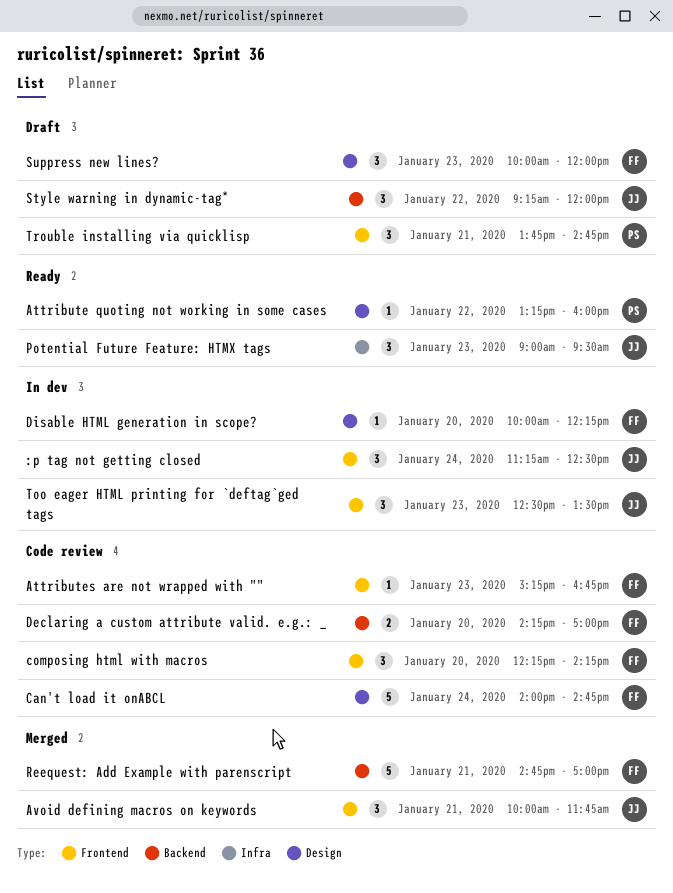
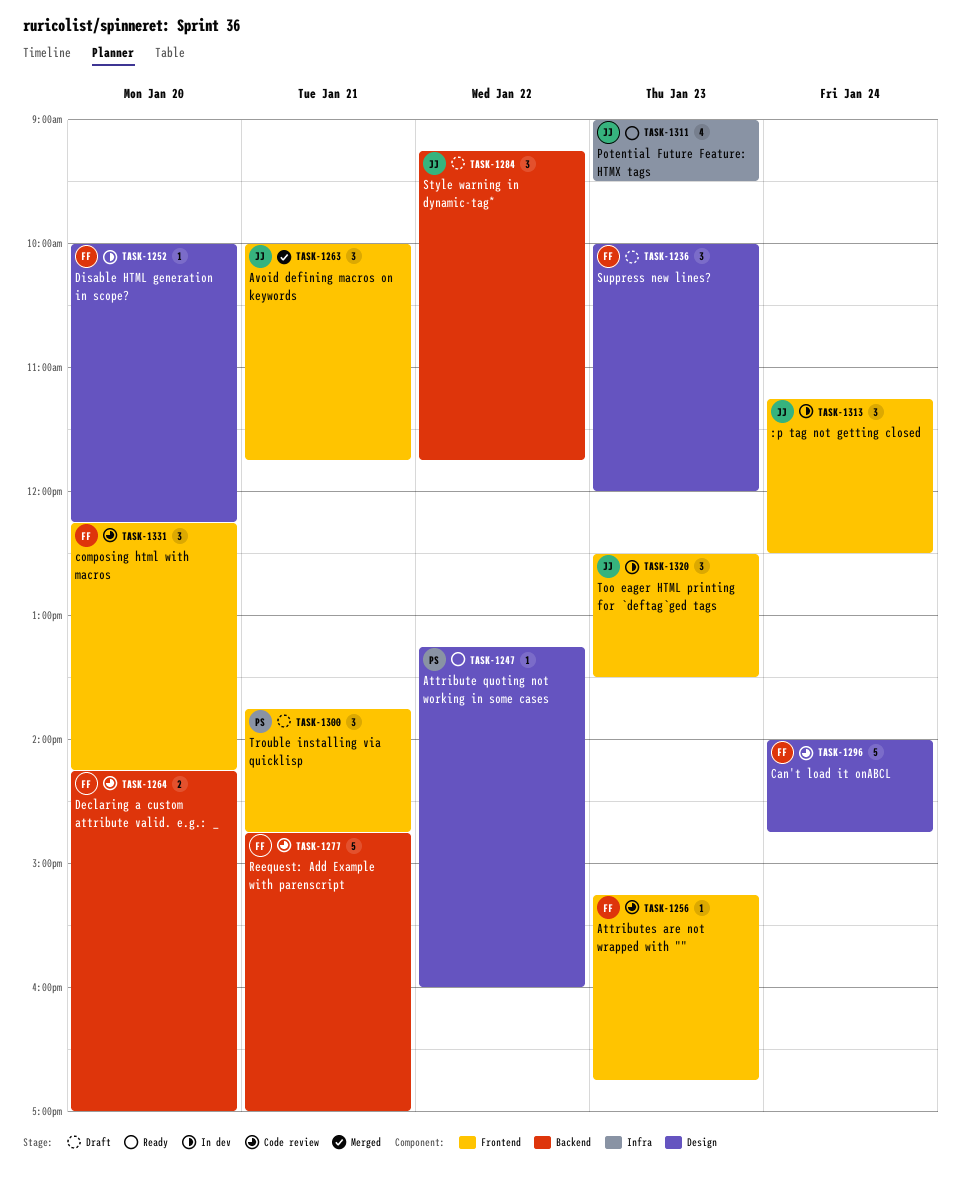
Potential Future Feature: HTMX tags, estimate: 3 -> 4
Reequest: Add Example with parenscript, status: Merged -> Code review
Style warning in dynamic-tag*, ends: 12:00 -> 11:45

